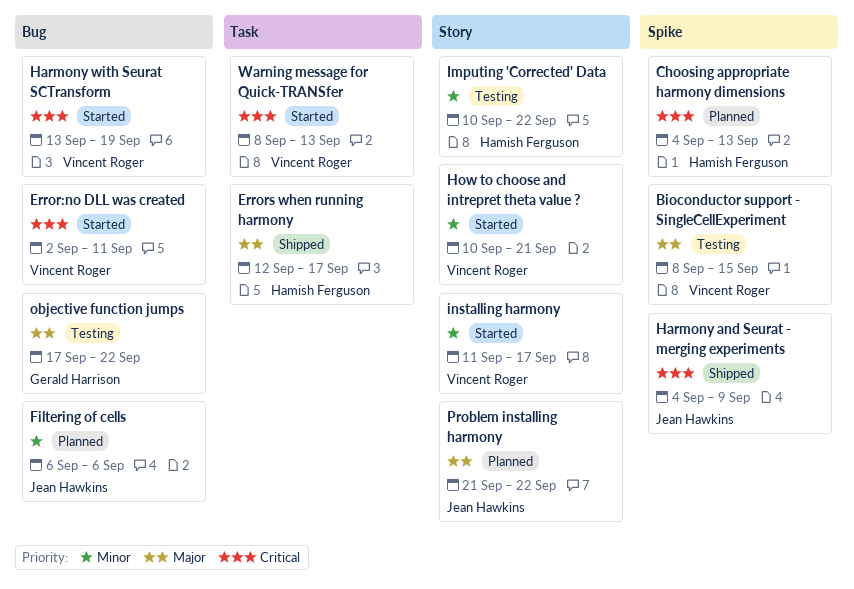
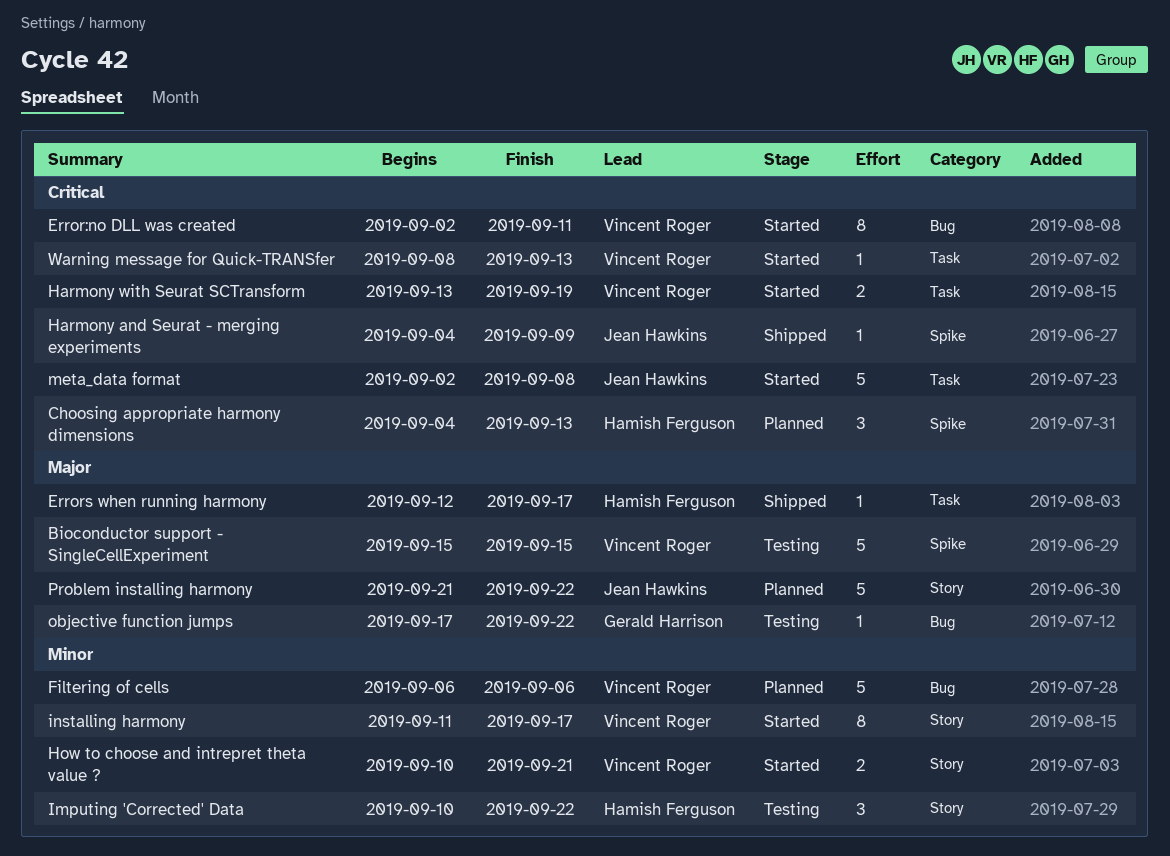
Bioconductor support - SingleCellExperiment, start: Sep 8 -> Sep 15
Filtering of cells, owner: Jean Hawkins -> Vincent Roger
Harmony with Seurat SCTransform, label: Bug -> Task
meta_data format: none -> present

